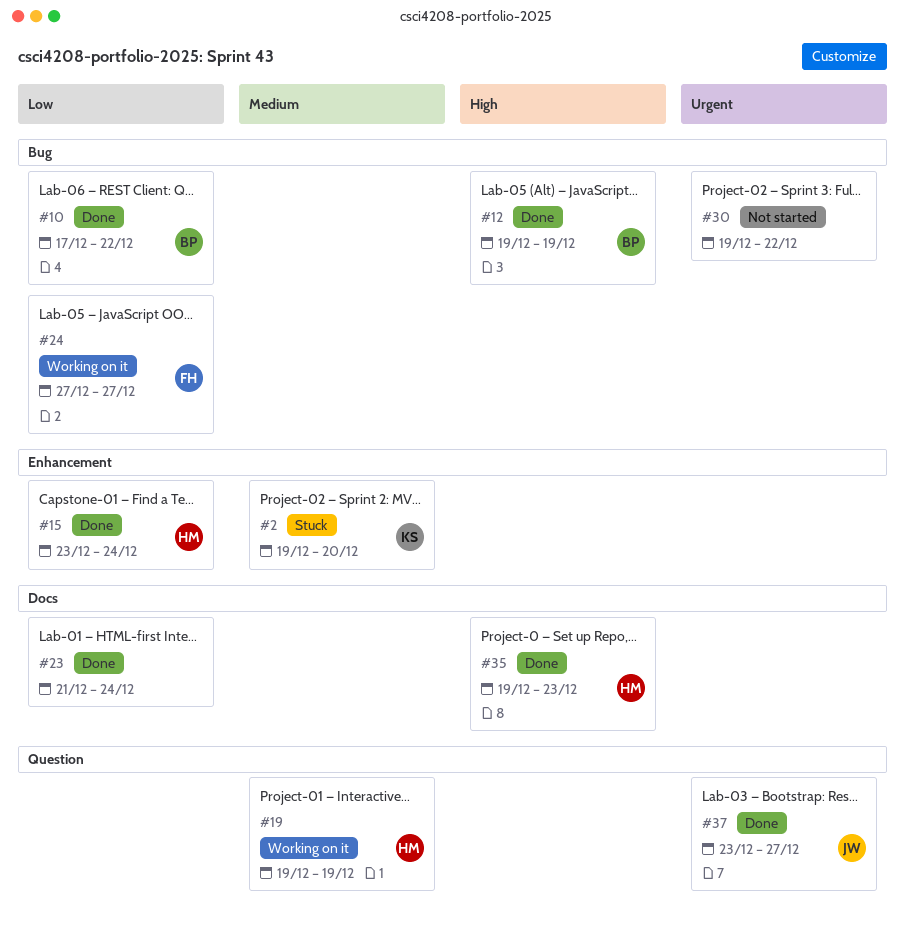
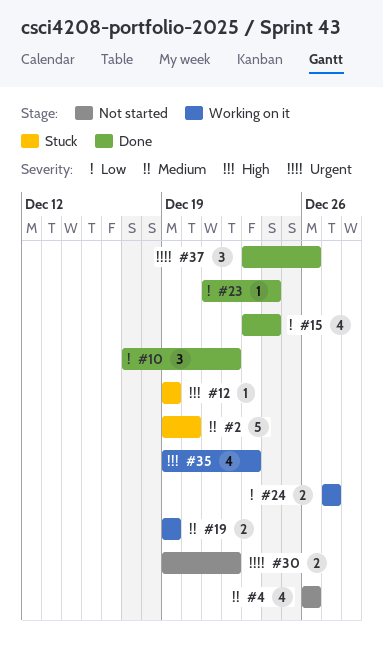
#4: none -> present
#12, status: Done -> Stuck
#35, status: Done -> Working on it
#37, due: Dec 27 -> Dec 26

